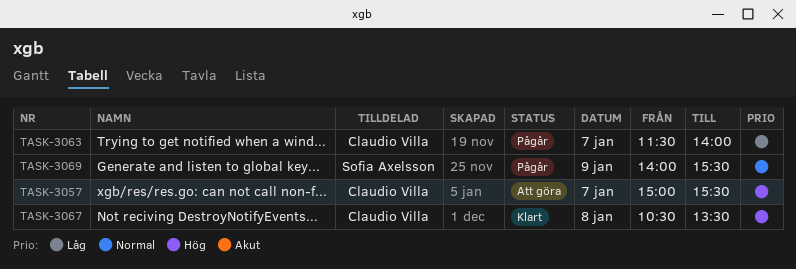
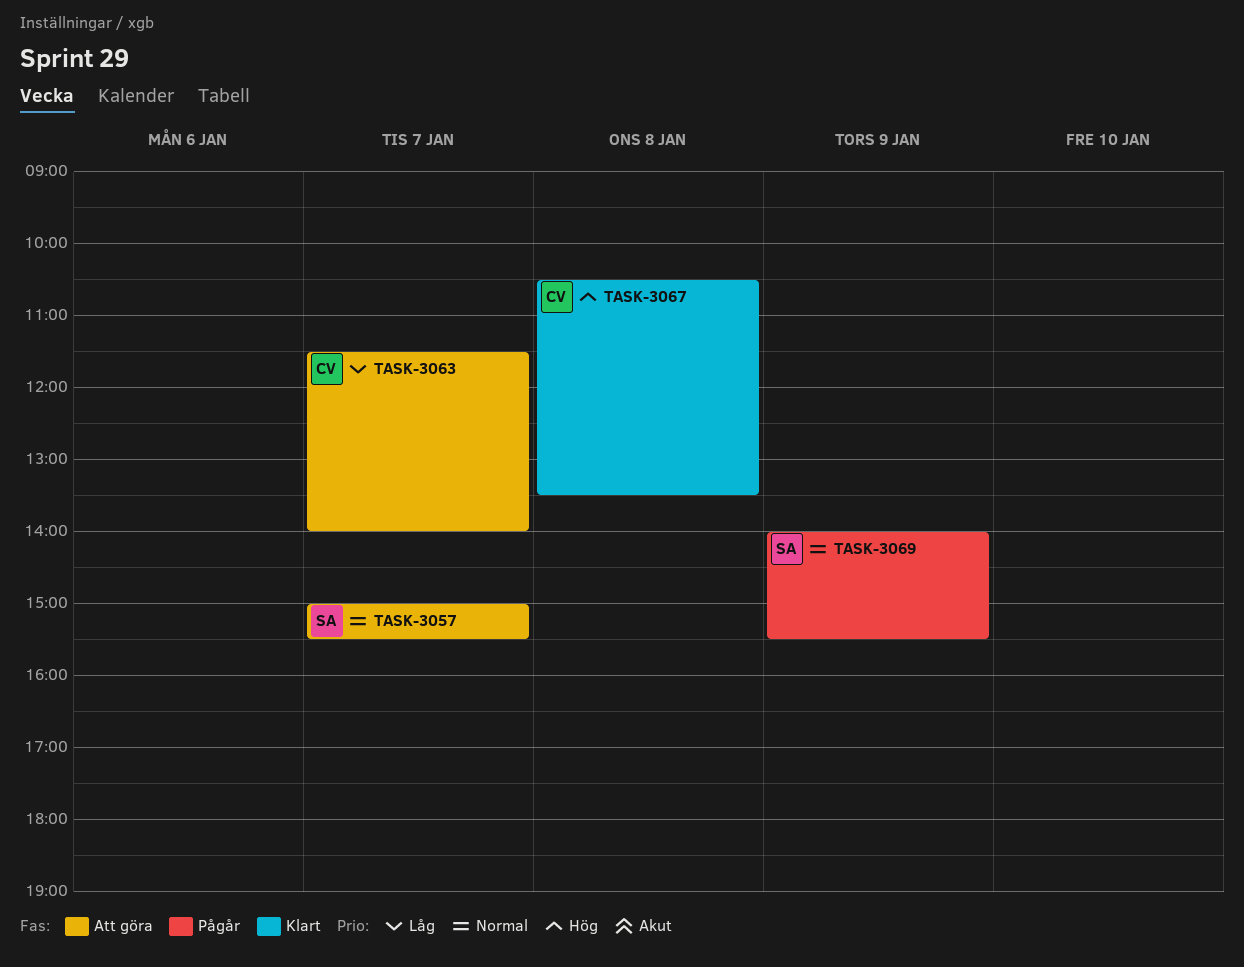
TASK-3057, owner: Claudio Villa -> Sofia Axelsson
TASK-3057, priority: Hög -> Normal
TASK-3063, status: Pågår -> Att göra

